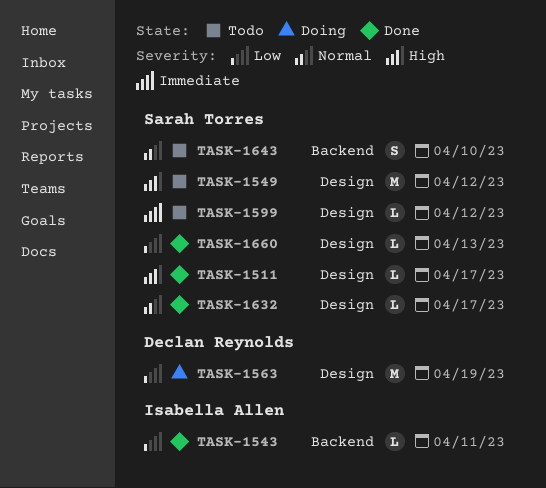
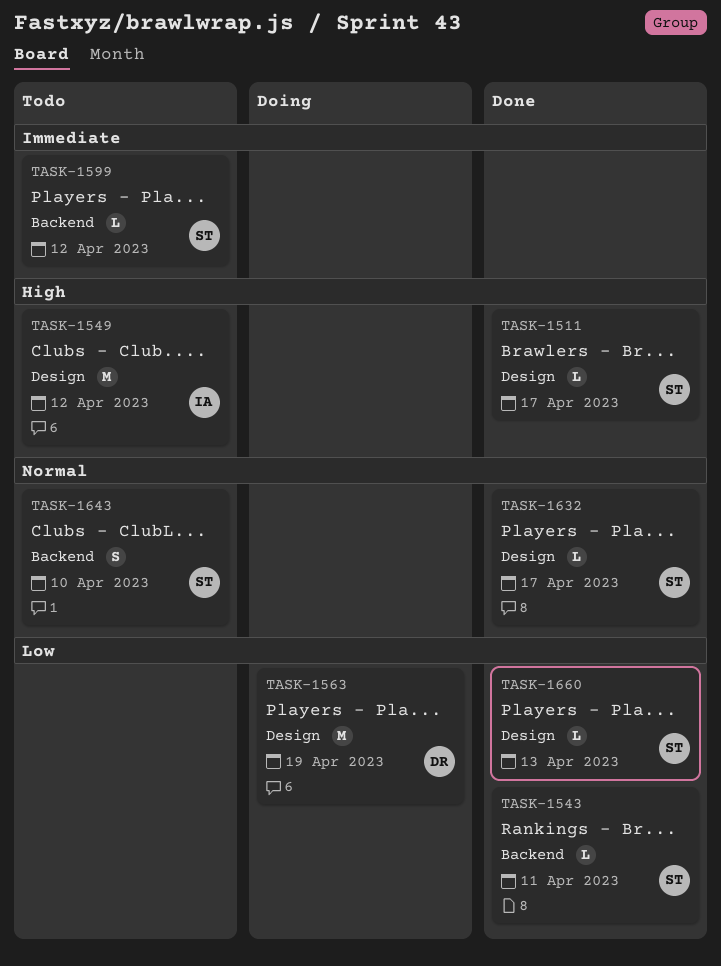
TASK-1543, owner: Isabella Allen -> Sarah Torres
TASK-1549, owner: Sarah Torres -> Isabella Allen
TASK-1599, label: Design -> Backend

